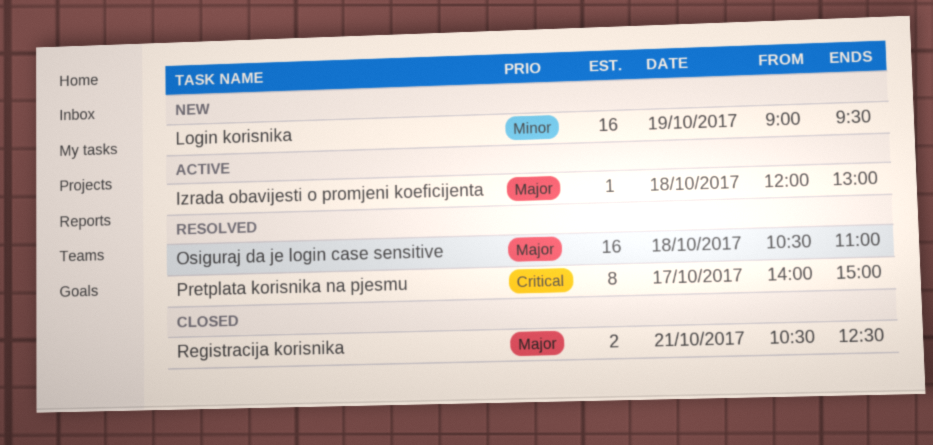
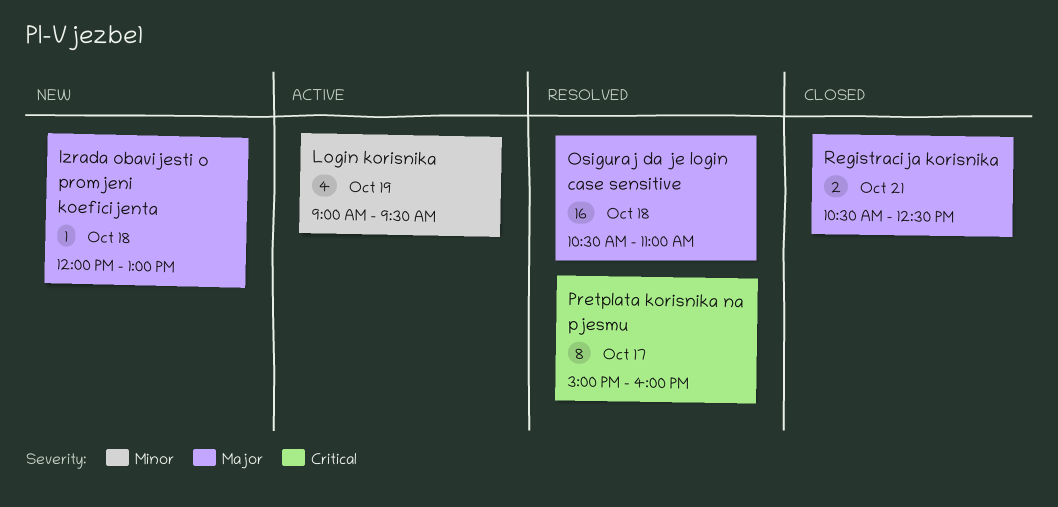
Izrada obavijesti o promjeni koeficijenta, status: Active -> New
Login korisnika, status: New -> Active
Login korisnika, estimate: 16 -> 4
Pretplata korisnika na pjesmu, begins: 14:00 -> 15:00
Pretplata korisnika na pjesmu, ends: 15:00 -> 16:00

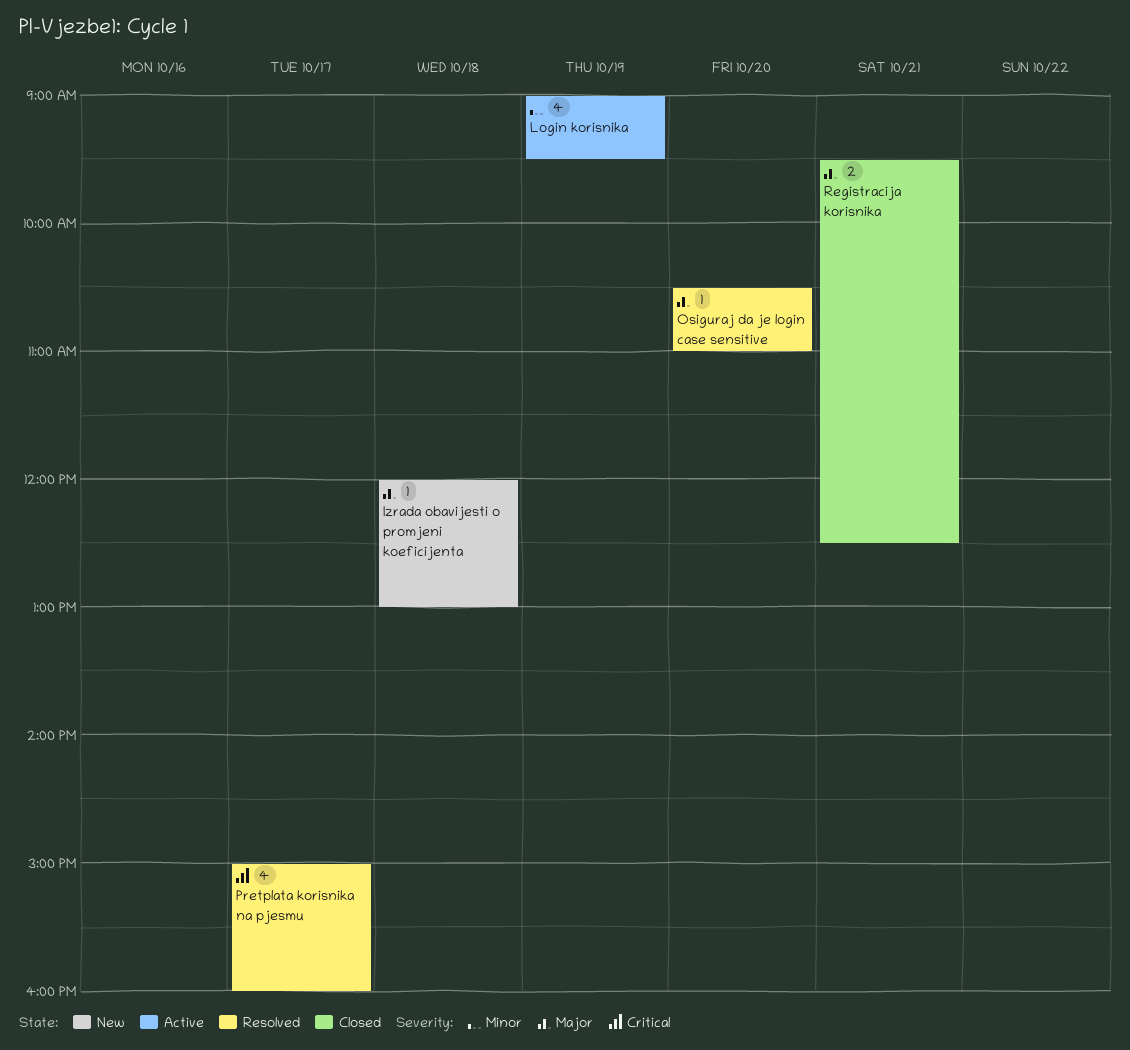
Osiguraj da je login case sensitive, estimate: 16 -> 1
Osiguraj da je login case sensitive, day: Oct 18 -> Oct 20
Pretplata korisnika na pjesmu, estimate: 8 -> 4
Registracija korisnika, begins: 10:30 -> 09:30

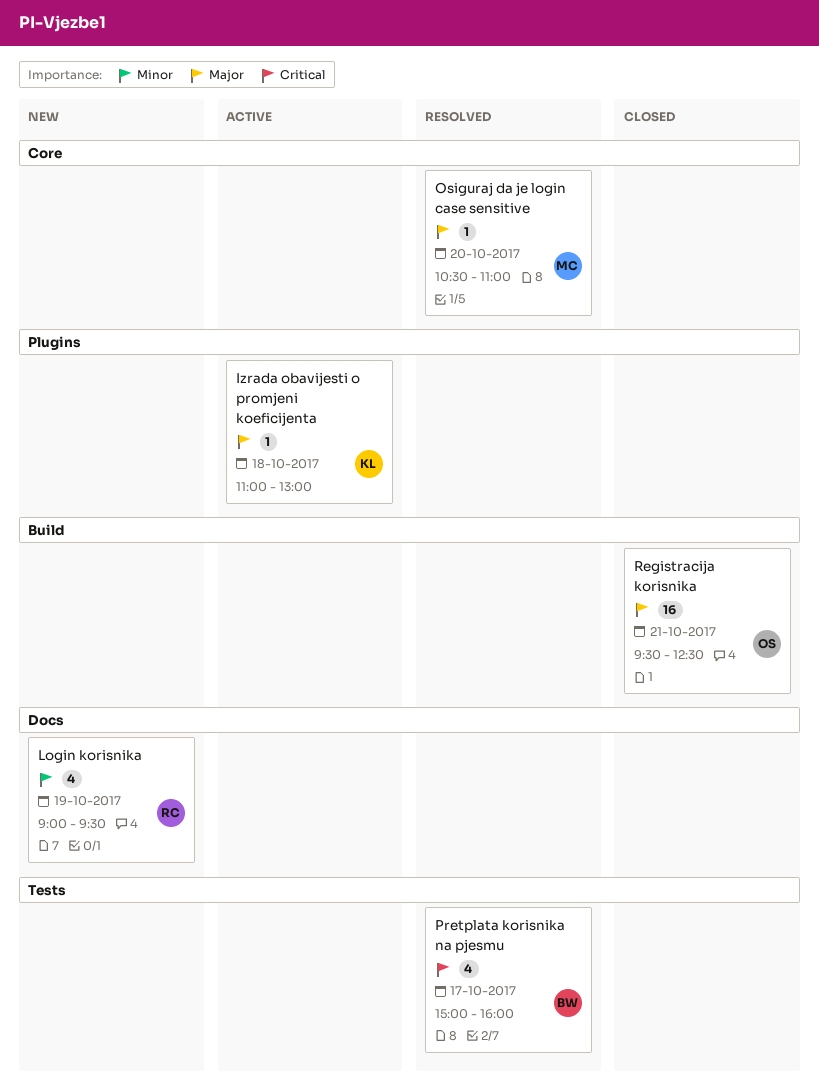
Izrada obavijesti o promjeni koeficijenta, status: New -> Active
Izrada obavijesti o promjeni koeficijenta, begins: 12:00 -> 11:00
Login korisnika, status: Active -> New
Registracija korisnika, estimate: 2 -> 16

